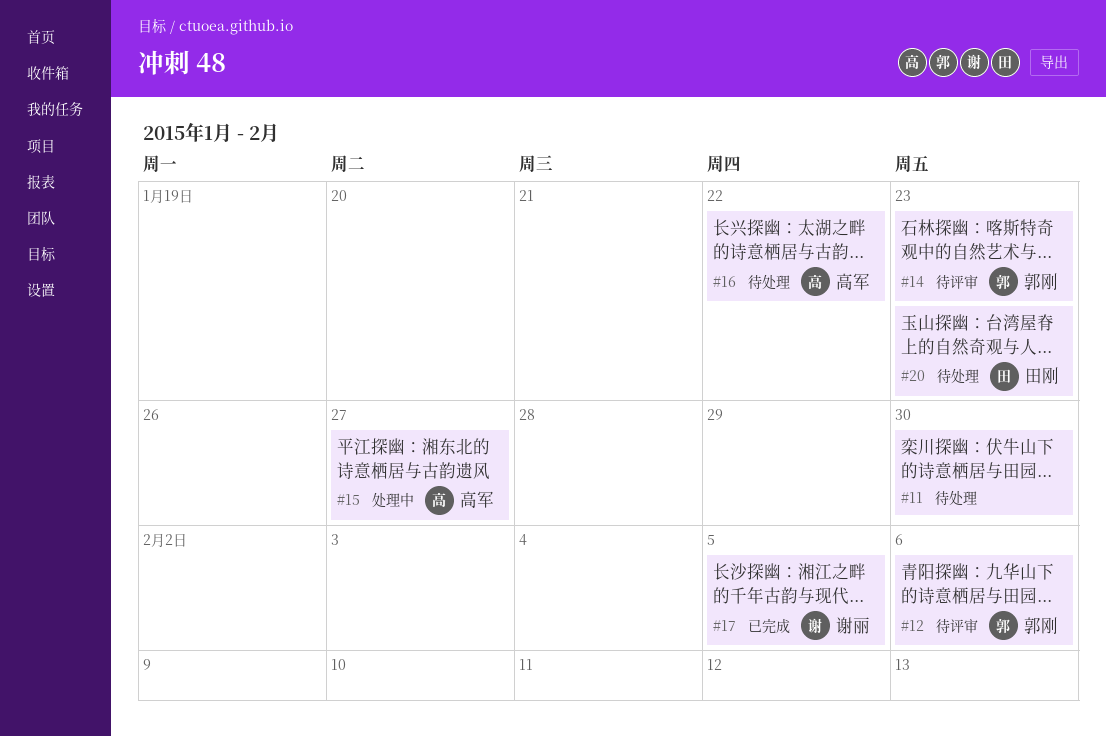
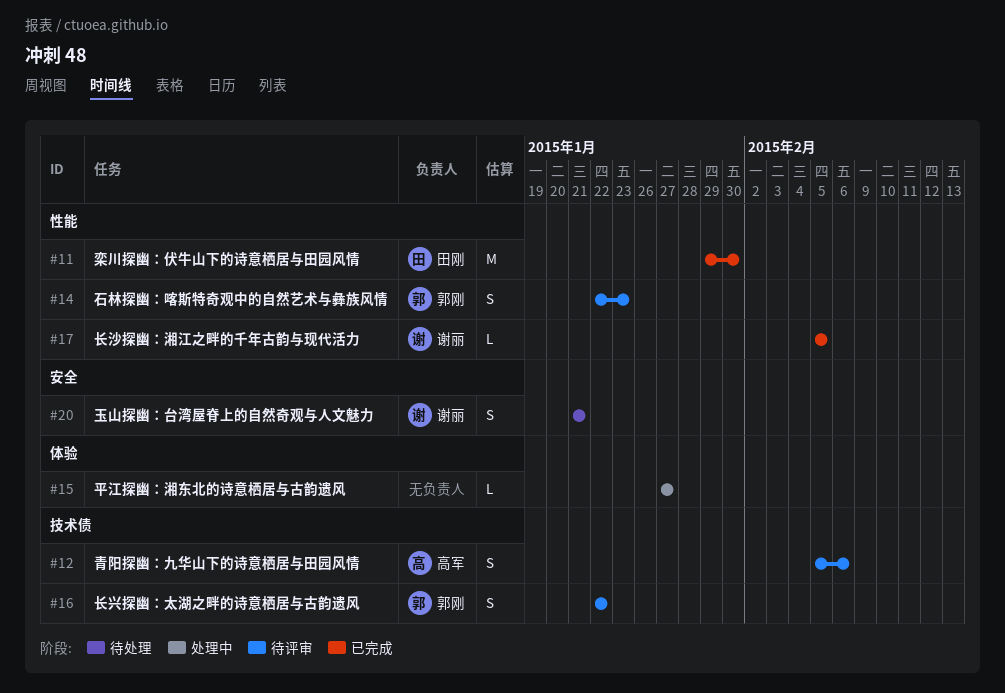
#11, status: 待处理 -> 已完成
#11, owner: none -> 田刚
#12, owner: 郭刚 -> 高军
#15, owner: 高军 -> none
#16, status: 待处理 -> 待评审
#16, owner: 高军 -> 郭刚
#20, owner: 田刚 -> 谢丽
#20, due: Jan 23 -> Jan 21

